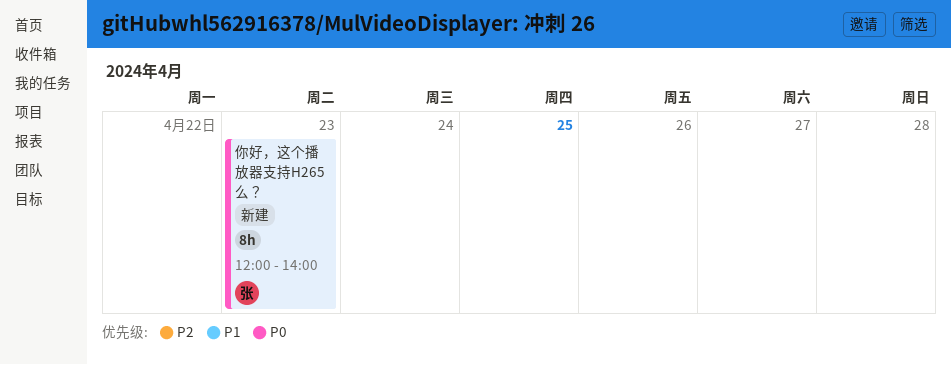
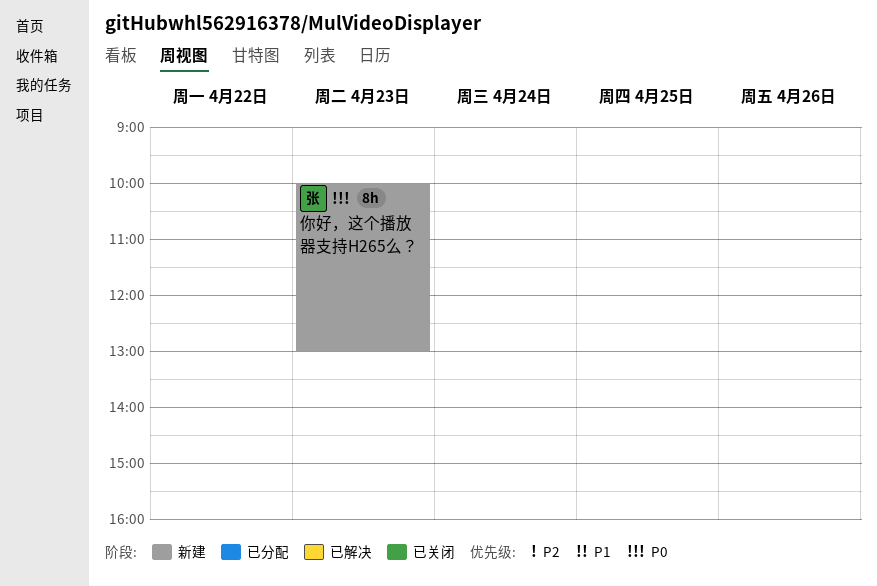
你好，这个播放器支持H265么？, begins: 12:00 -> 10:00
你好，这个播放器支持H265么？, ends: 14:00 -> 13:00

